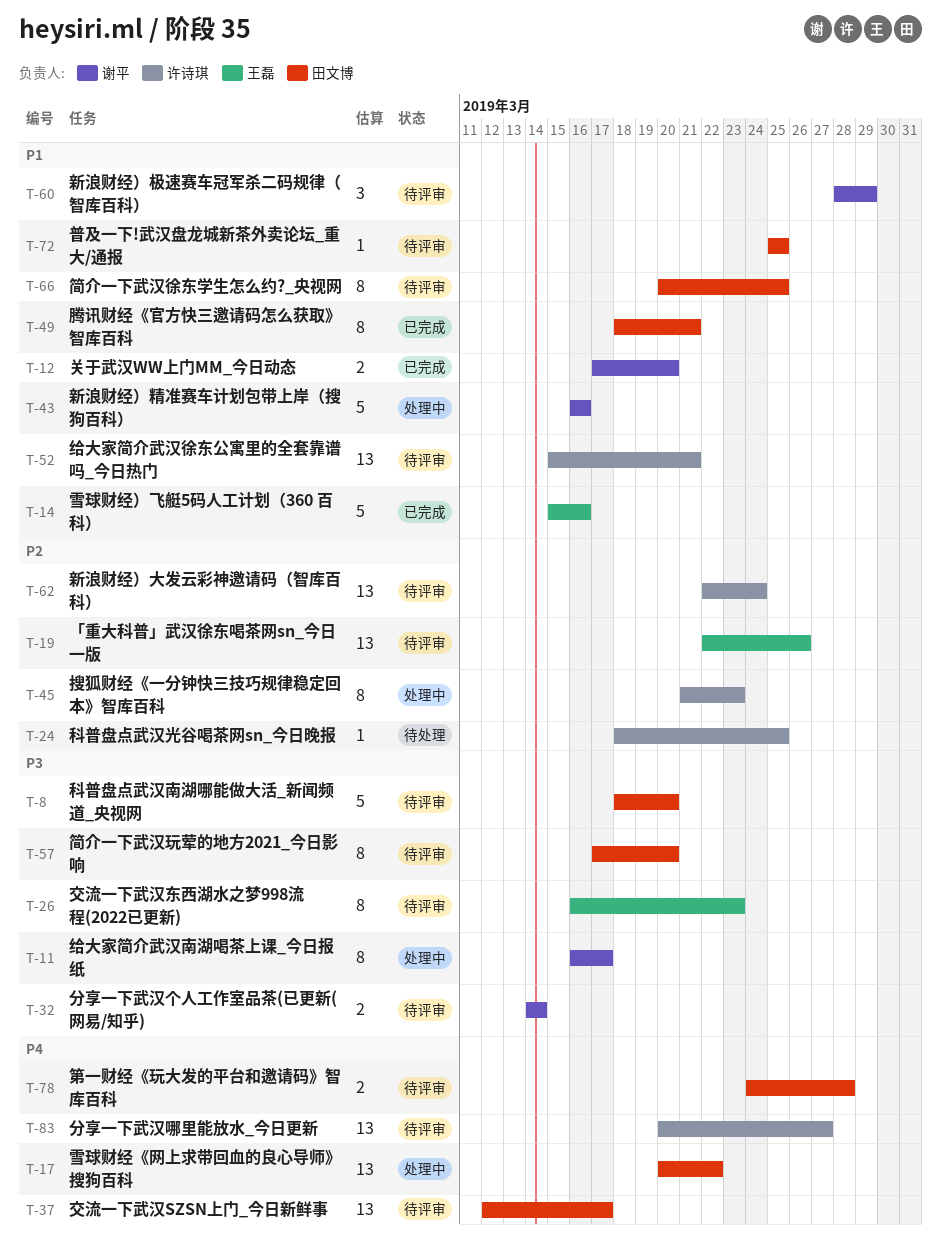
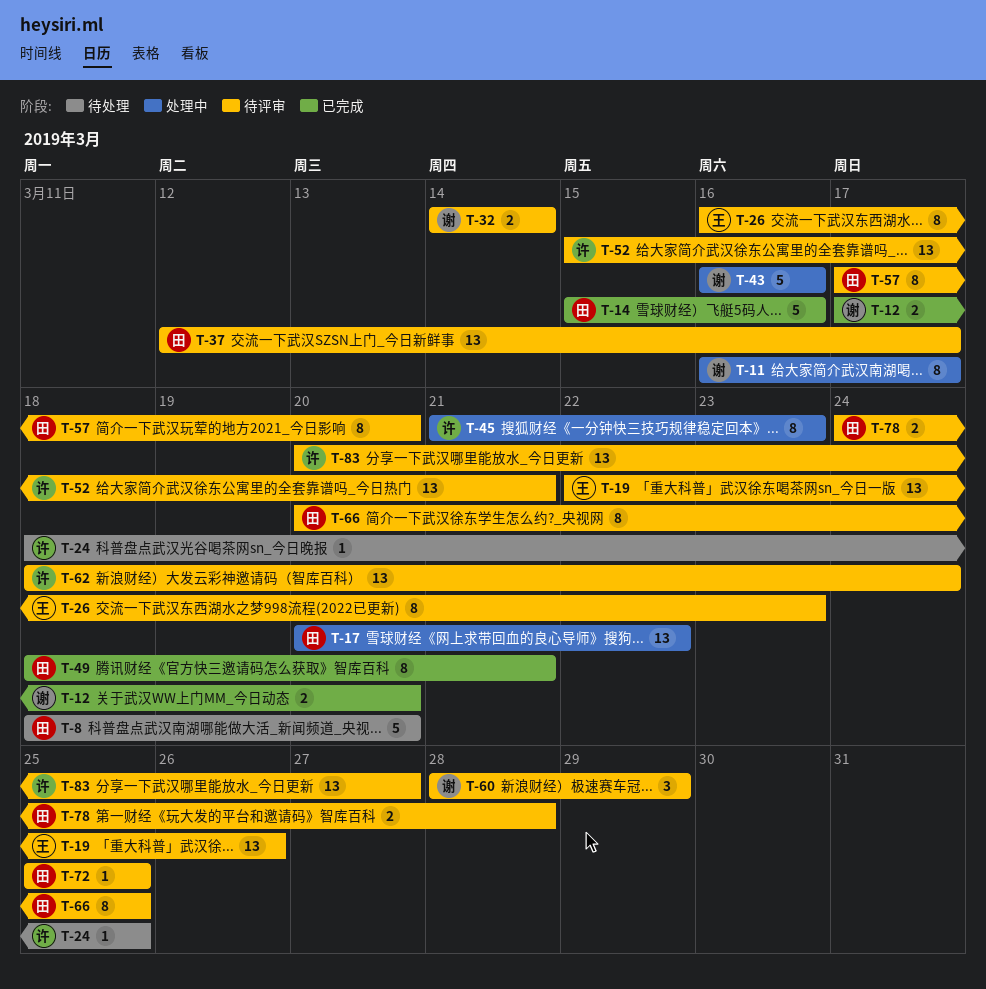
T-8, status: 待评审 -> 待处理
T-14, owner: 王磊 -> 田文博
T-62, start: Mar 22 -> Mar 18

